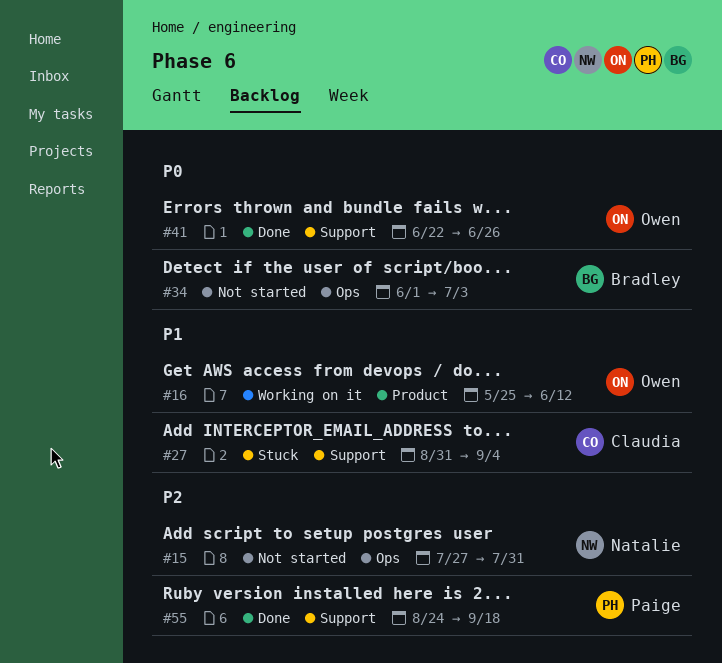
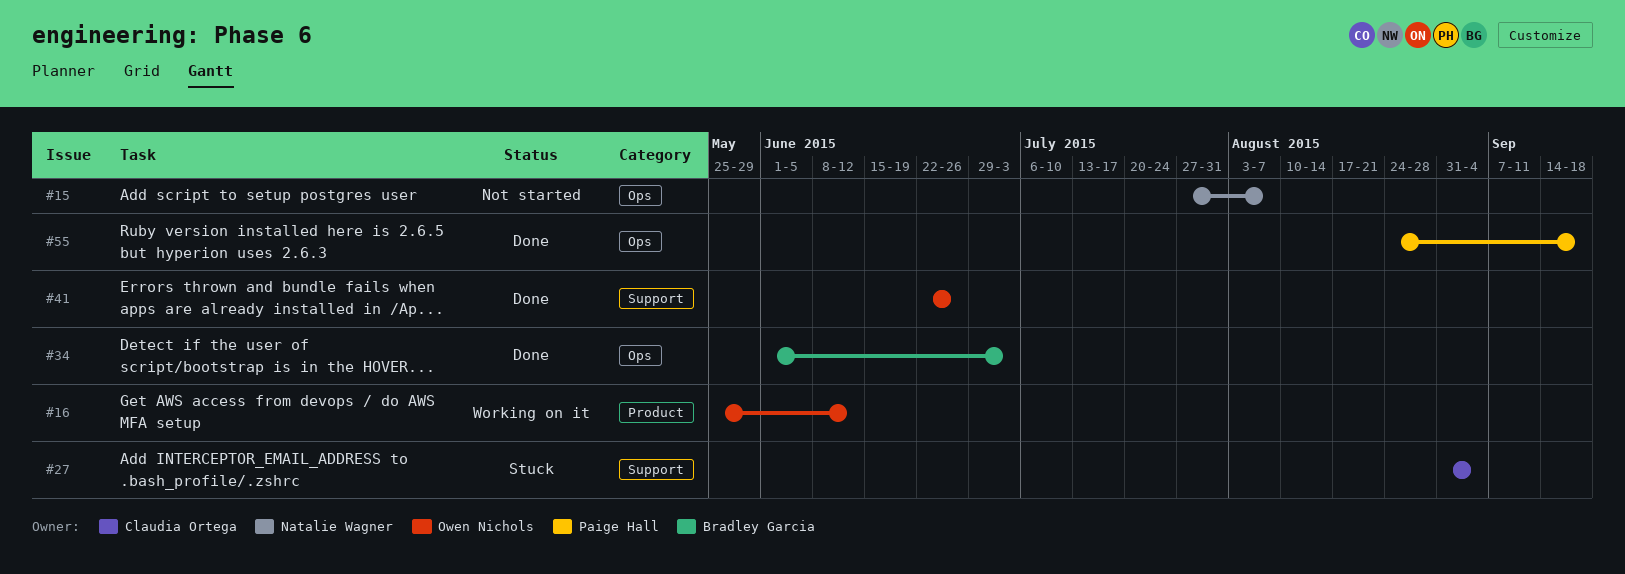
#15, due: Jul 31 -> Aug 7
#34, status: Not started -> Done
#55, label: Support -> Ops

